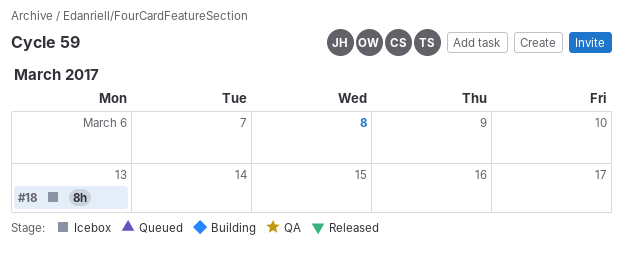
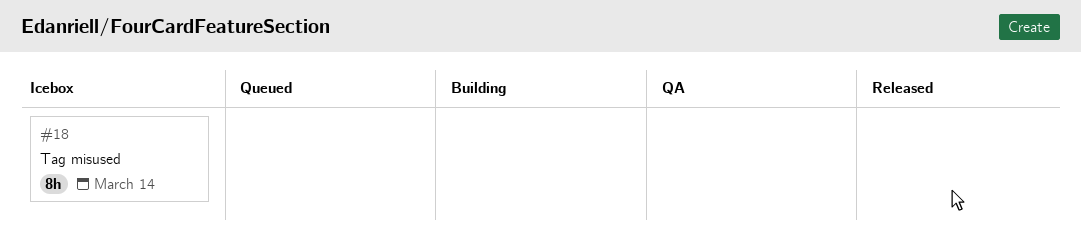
#18, due: Mar 13 -> Mar 14

